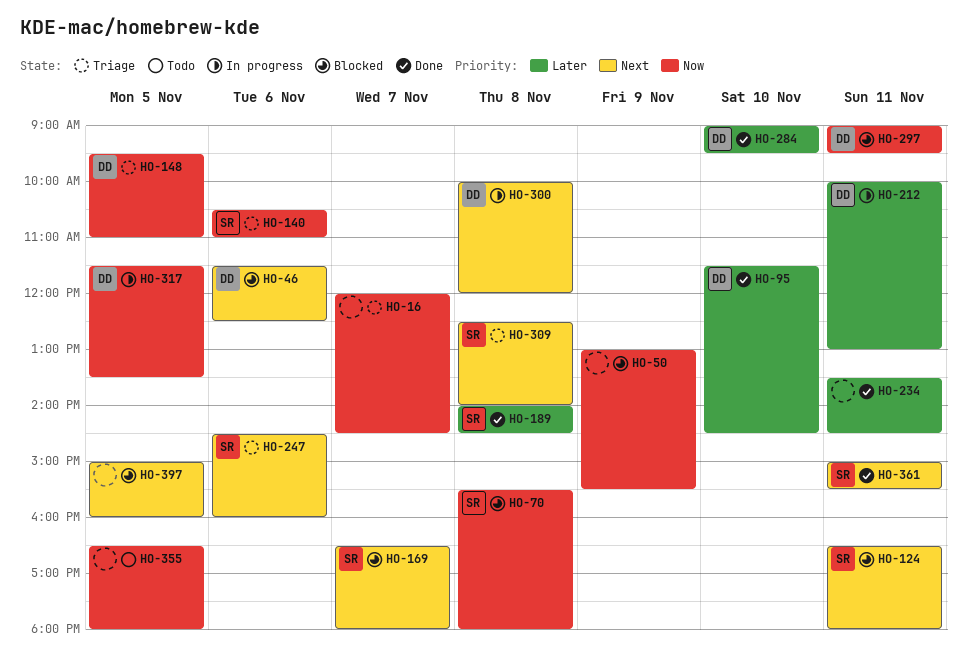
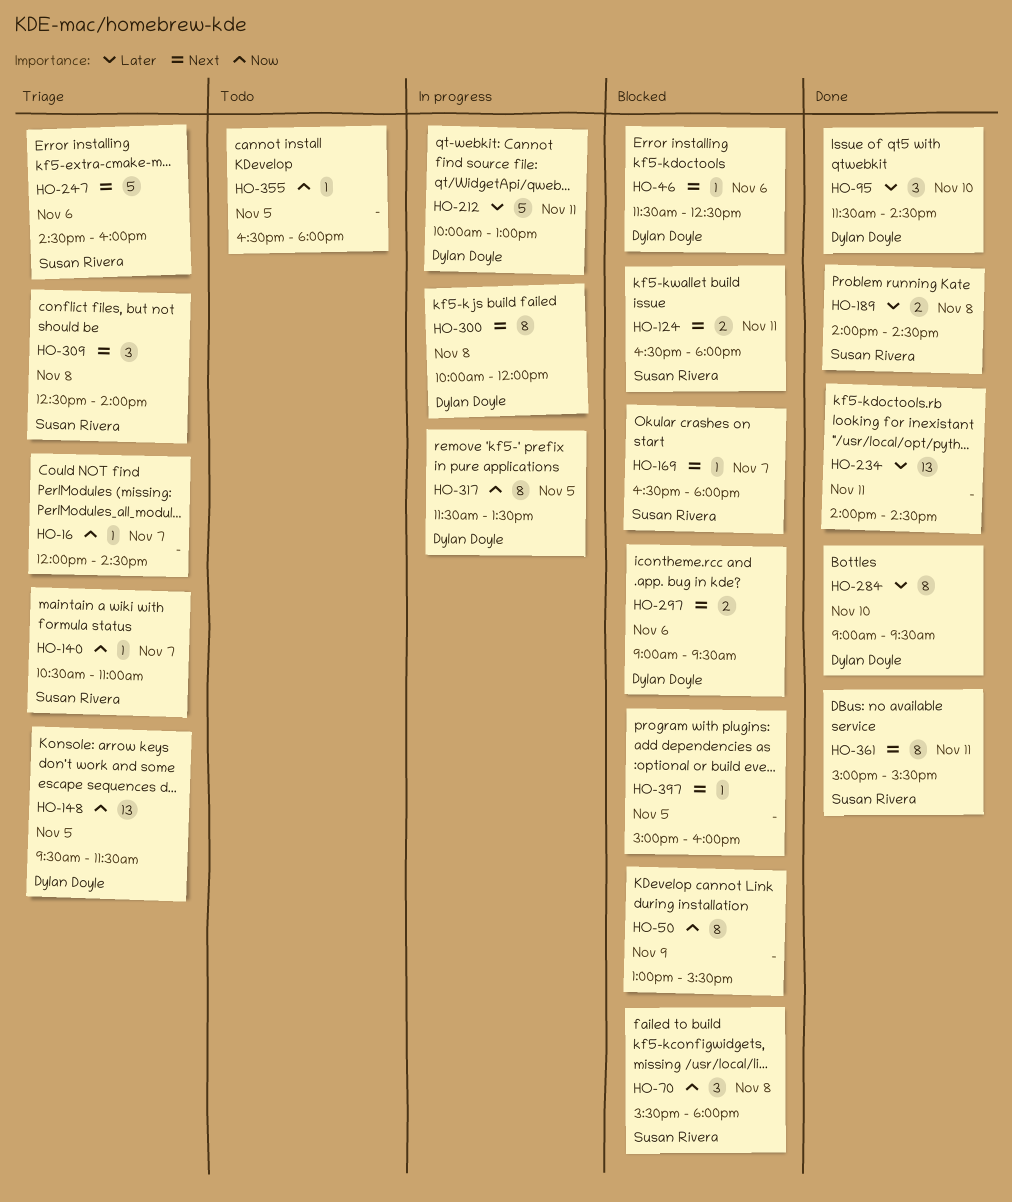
HO-140, day: Nov 6 -> Nov 7
HO-148, ends: 11:00 -> 11:30
HO-234, begins: 13:30 -> 14:00
HO-297, priority: Now -> Next
HO-297, day: Nov 11 -> Nov 6

